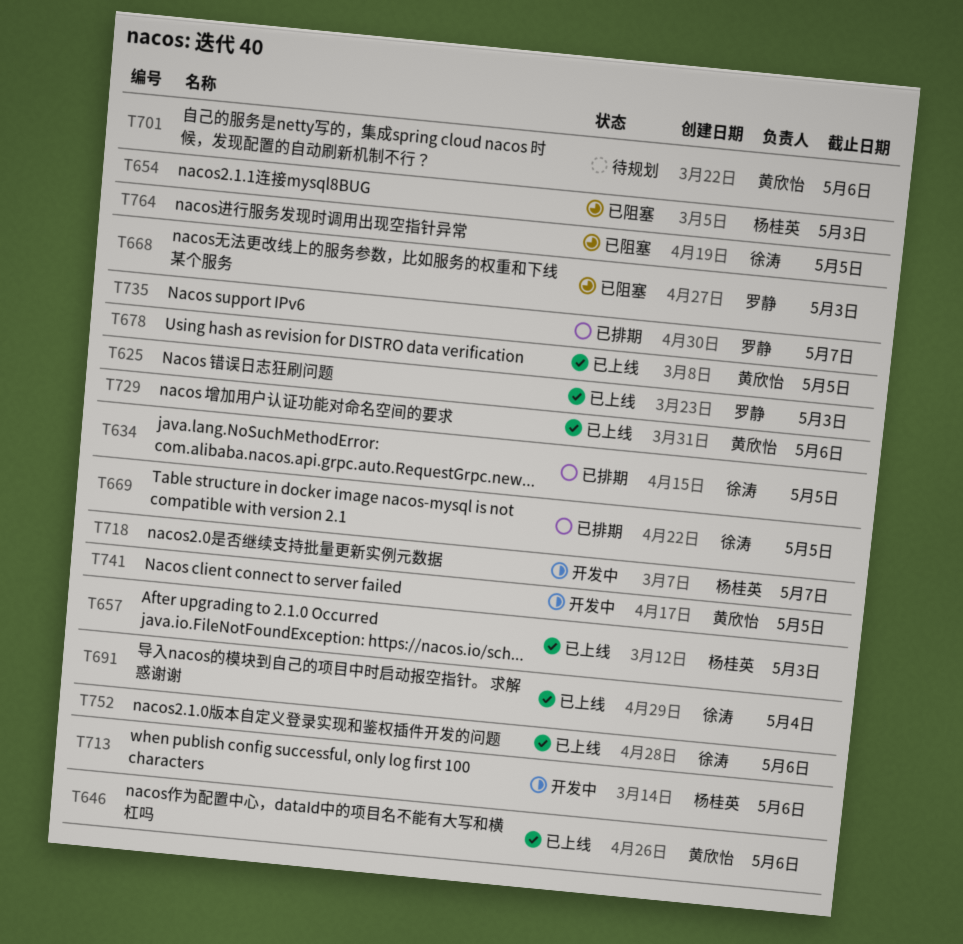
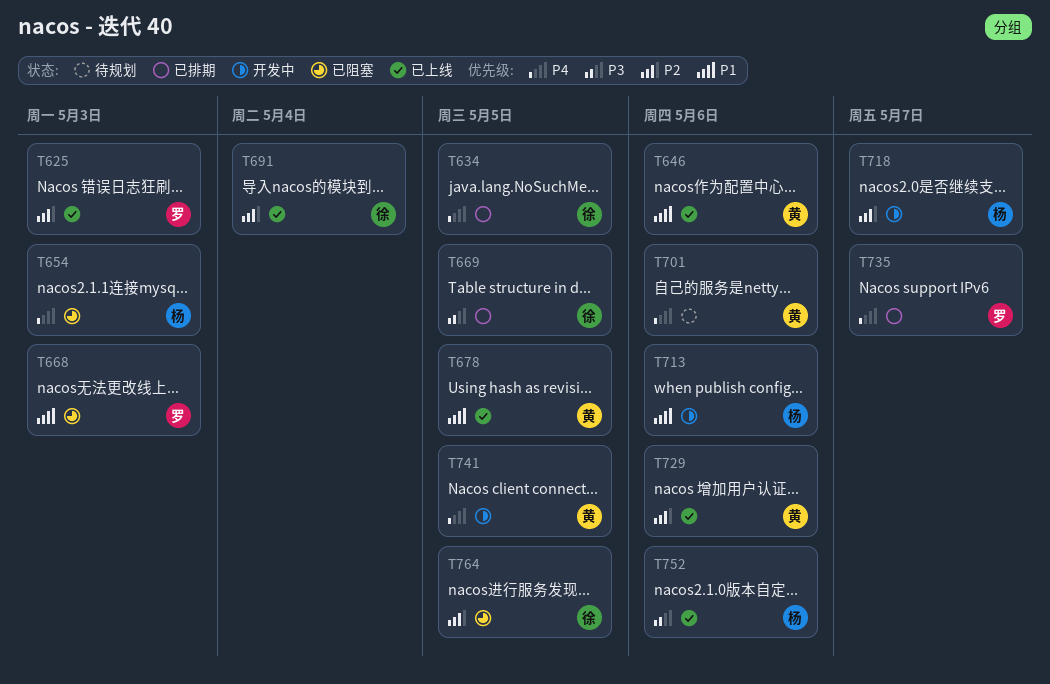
T657: present -> none
T752, owner: 徐涛 -> 杨桂英

